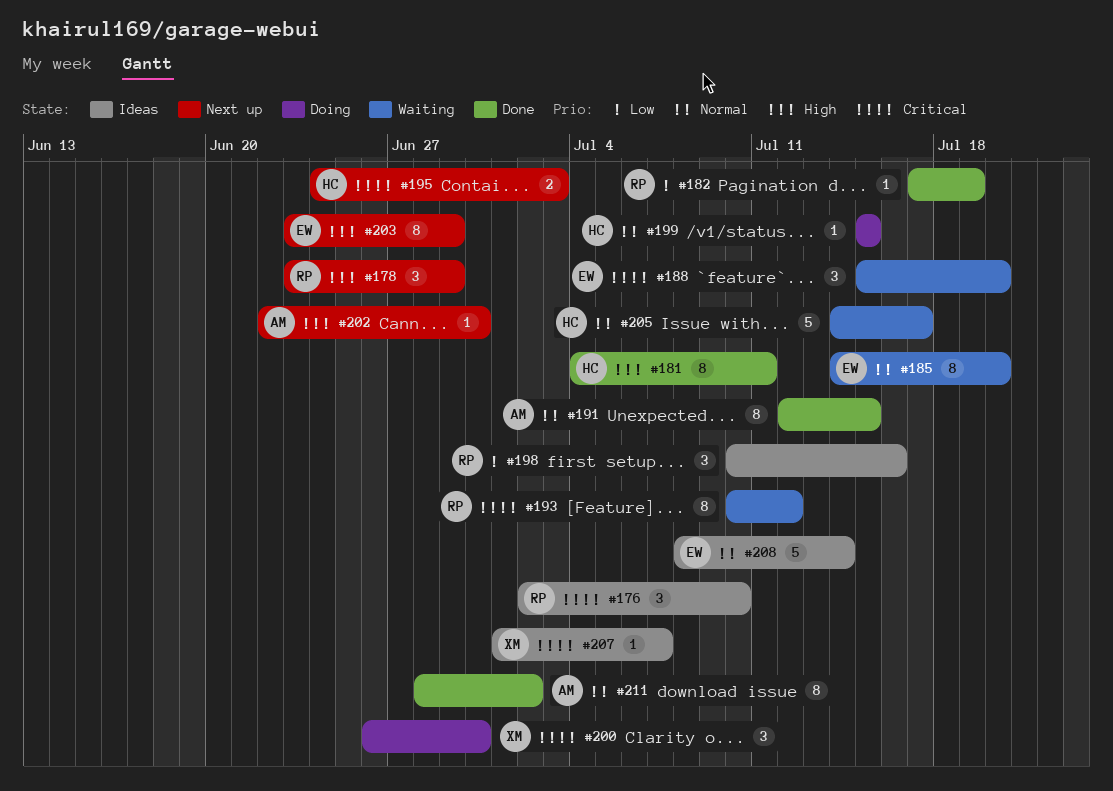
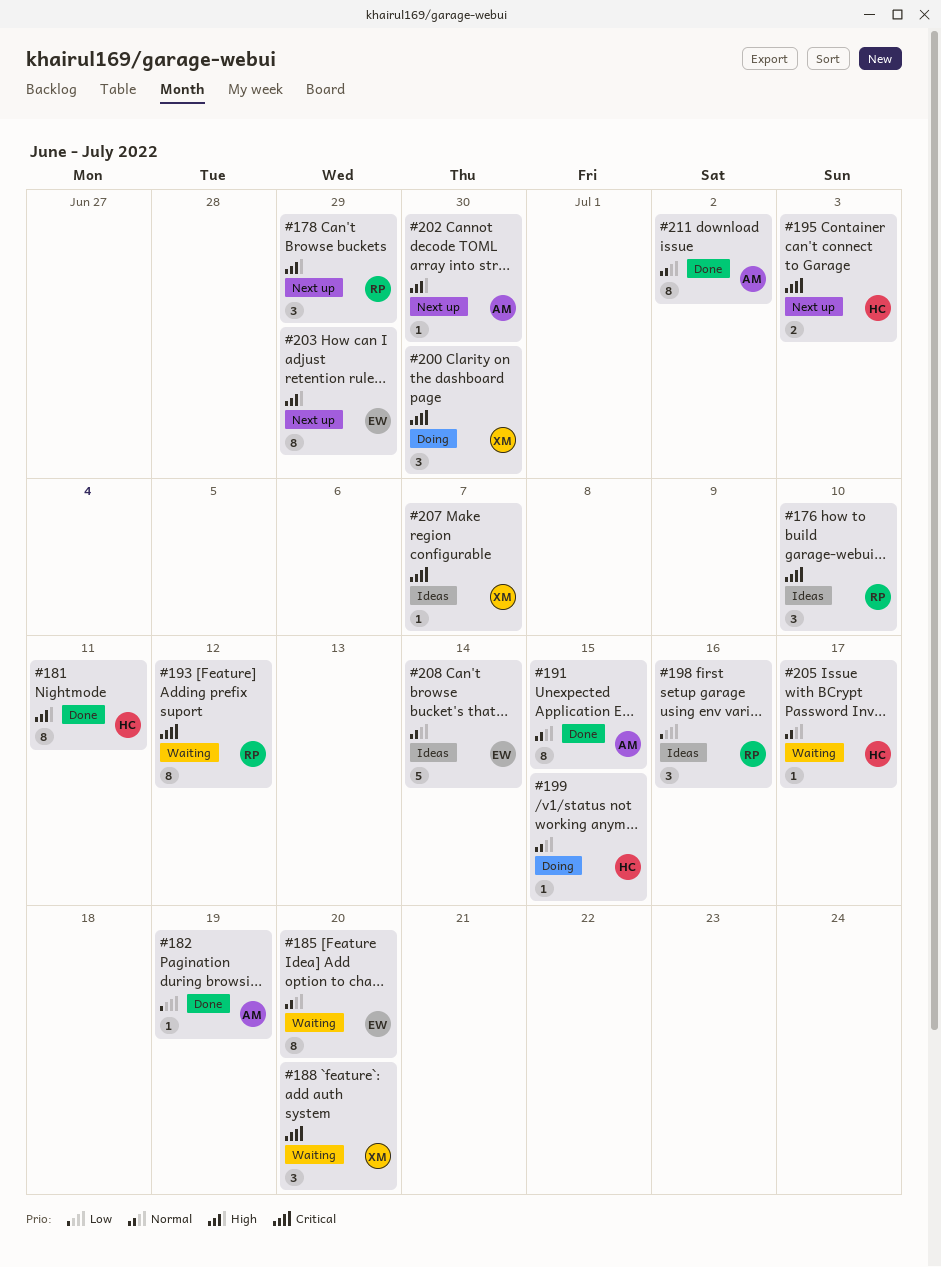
#182, owner: RP -> AM
#188, owner: EW -> XM
#205, estimate: 5 -> 1

